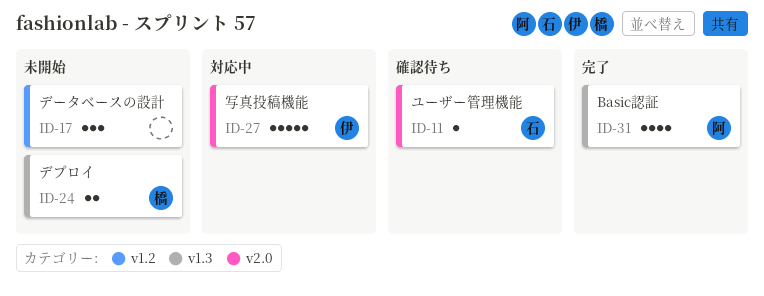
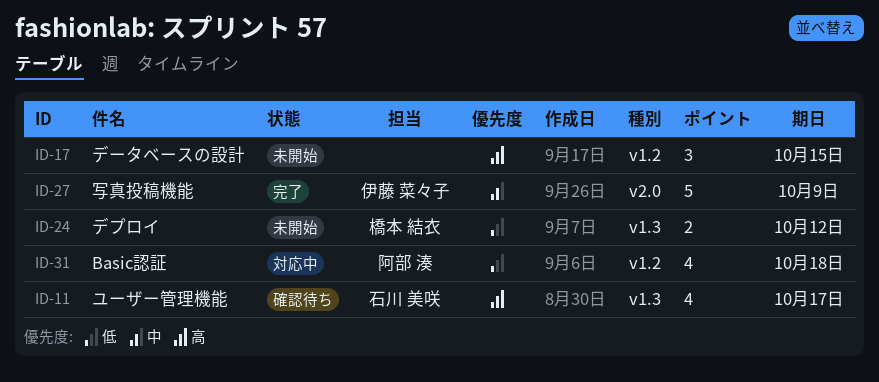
ID-11, label: v2.0 -> v1.3
ID-11, estimate: 1 -> 4
ID-27, status: 対応中 -> 完了
ID-31, status: 完了 -> 対応中
ID-31, label: v1.3 -> v1.2

